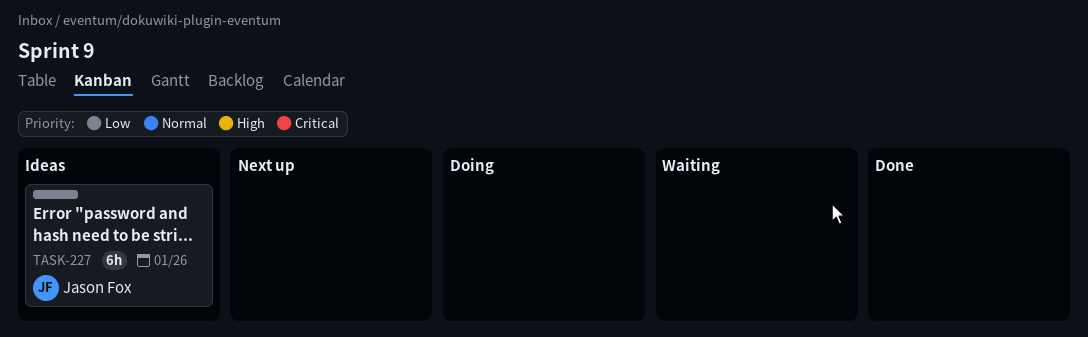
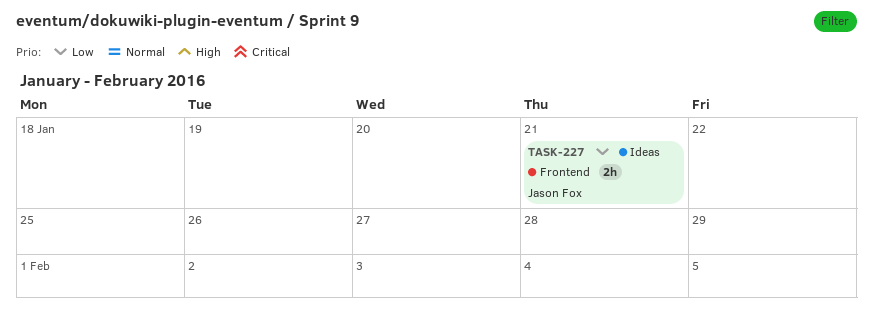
TASK-227, estimate: 6h -> 2h
TASK-227, due: Jan 26 -> Jan 21

